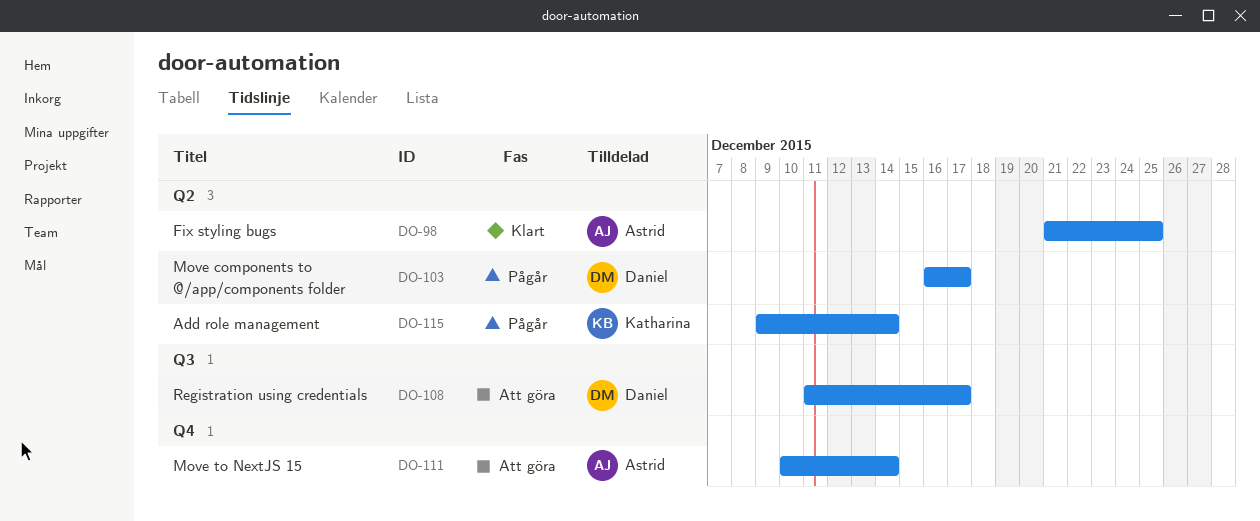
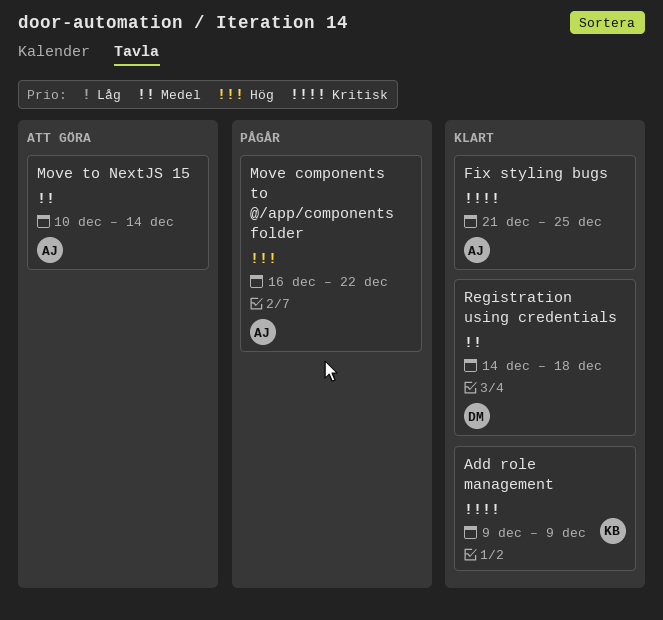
Add role management, status: Pågår -> Klart
Add role management, due: Dec 14 -> Dec 9
Move components to @/app/components folder, owner: Daniel -> Astrid
Move components to @/app/components folder, due: Dec 17 -> Dec 22
Registration using credentials, status: Att göra -> Klart
Registration using credentials, start: Dec 11 -> Dec 14
Registration using credentials, due: Dec 17 -> Dec 18

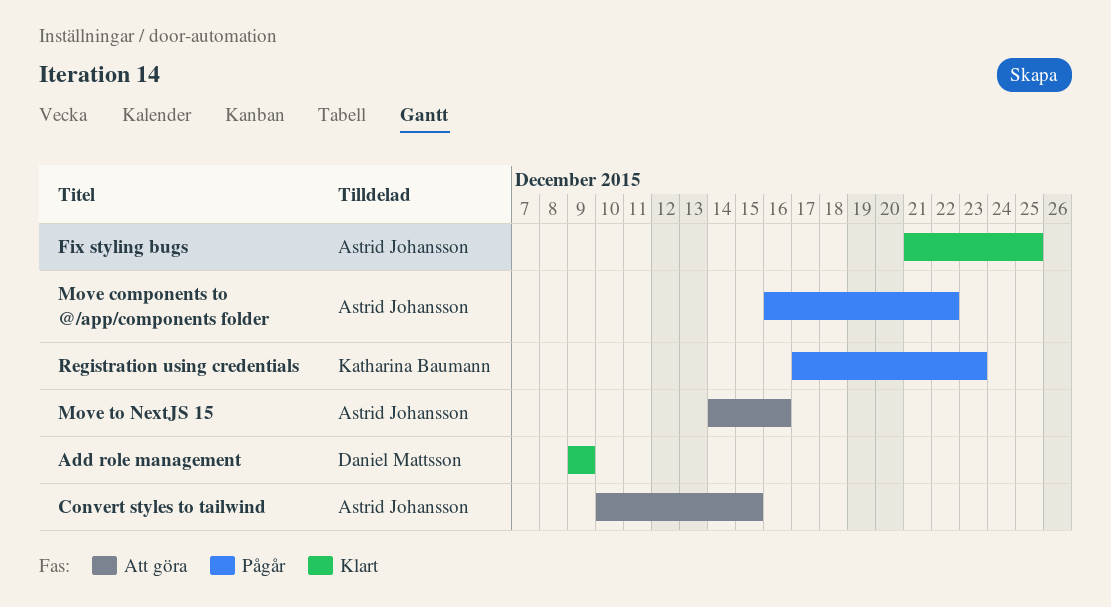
Add role management, owner: Katharina Baumann -> Daniel Mattsson
Convert styles to tailwind: none -> present
Move to NextJS 15, start: Dec 10 -> Dec 14
Move to NextJS 15, due: Dec 14 -> Dec 16
Registration using credentials, status: Klart -> Pågår
Registration using credentials, owner: Daniel Mattsson -> Katharina Baumann
Registration using credentials, start: Dec 14 -> Dec 17
Registration using credentials, due: Dec 18 -> Dec 23

